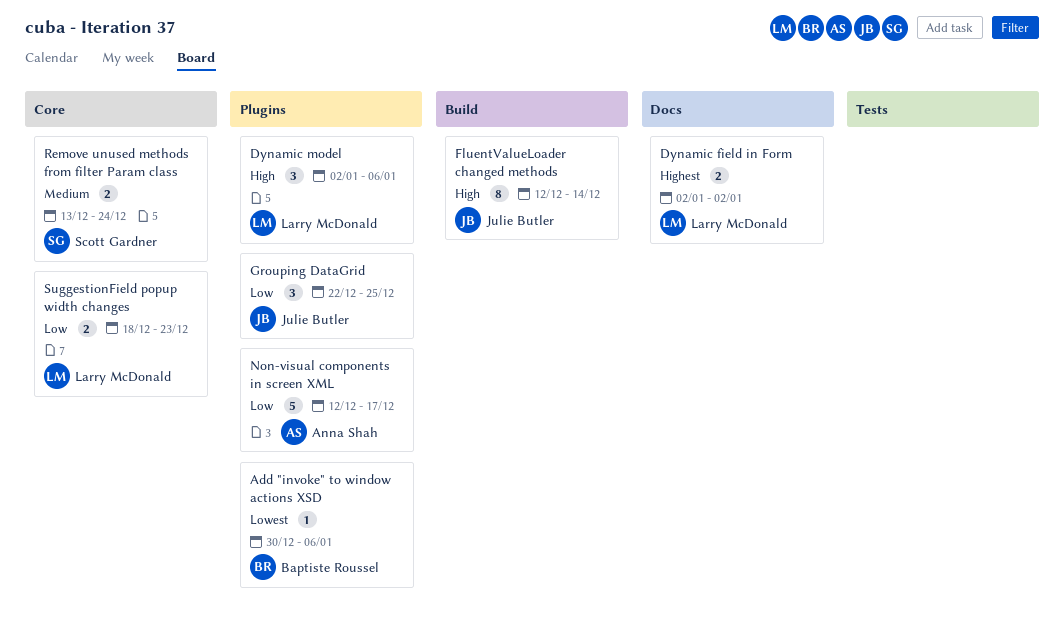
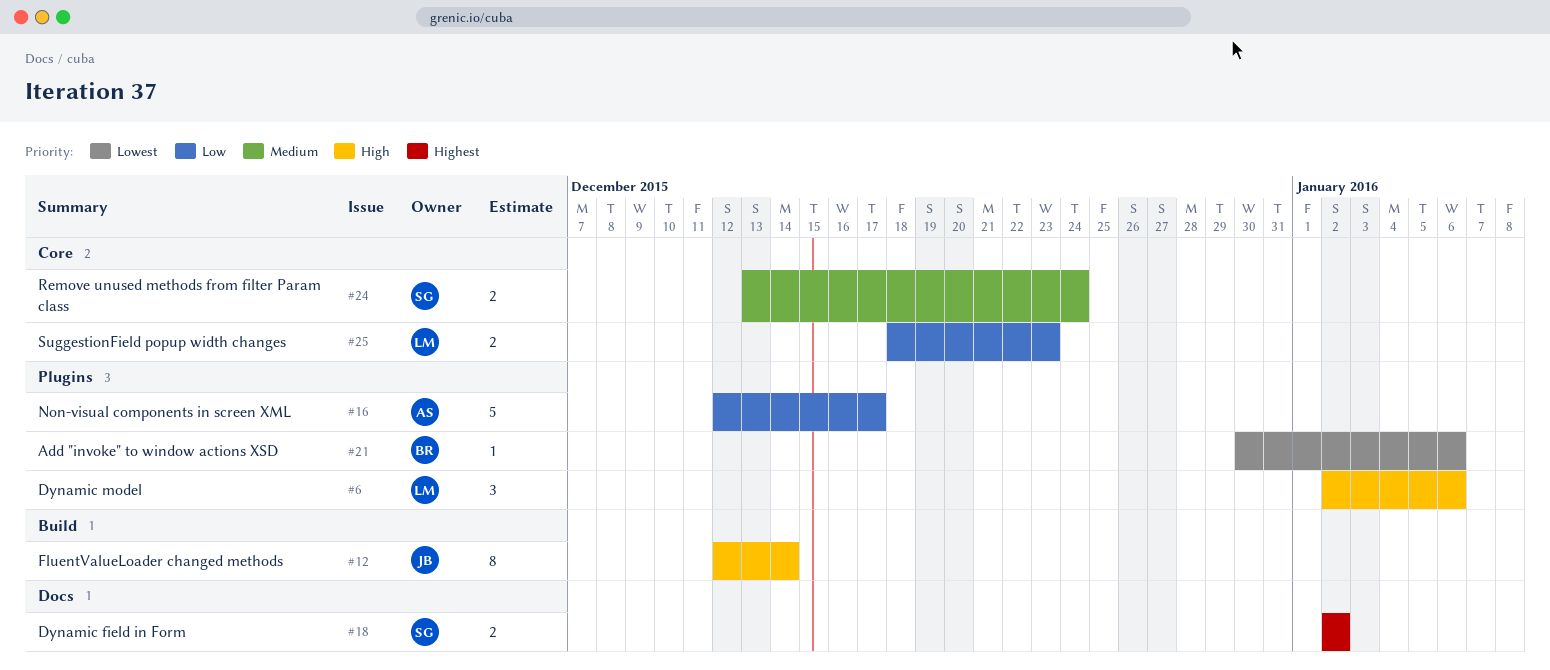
Dynamic field in Form, owner: Larry McDonald -> Scott Gardner
Grouping DataGrid: present -> none

